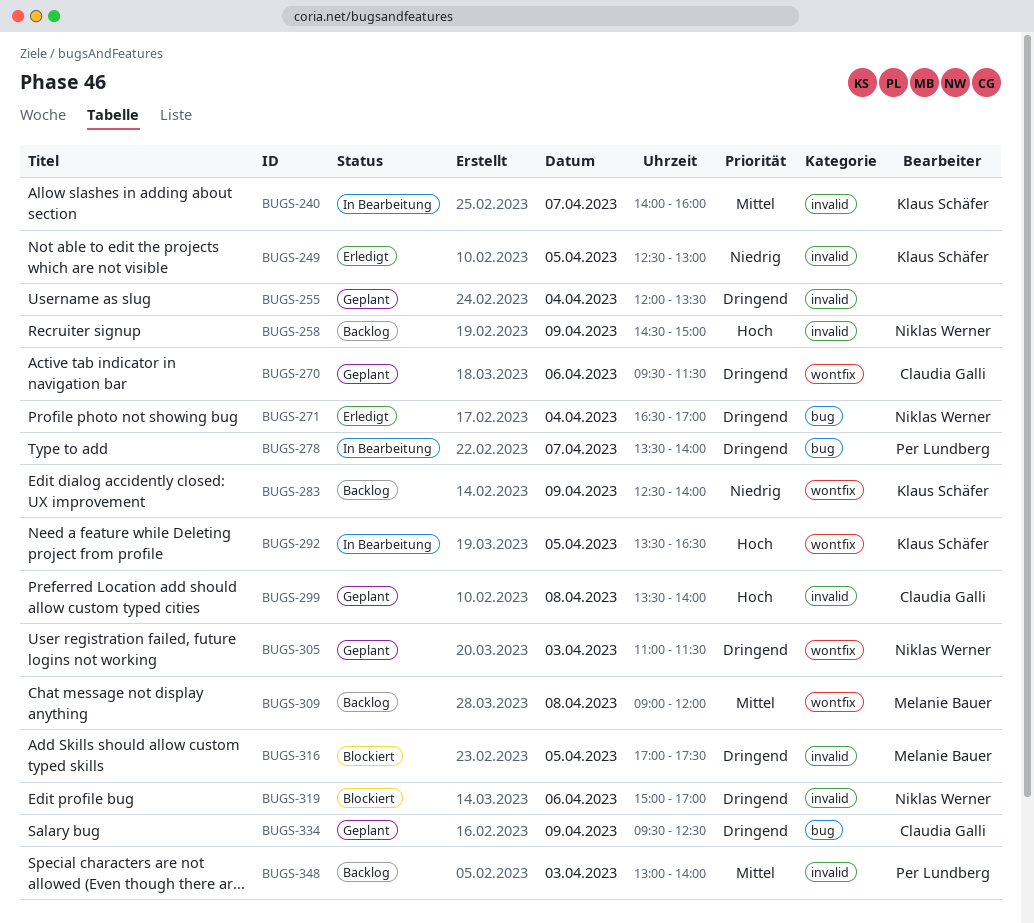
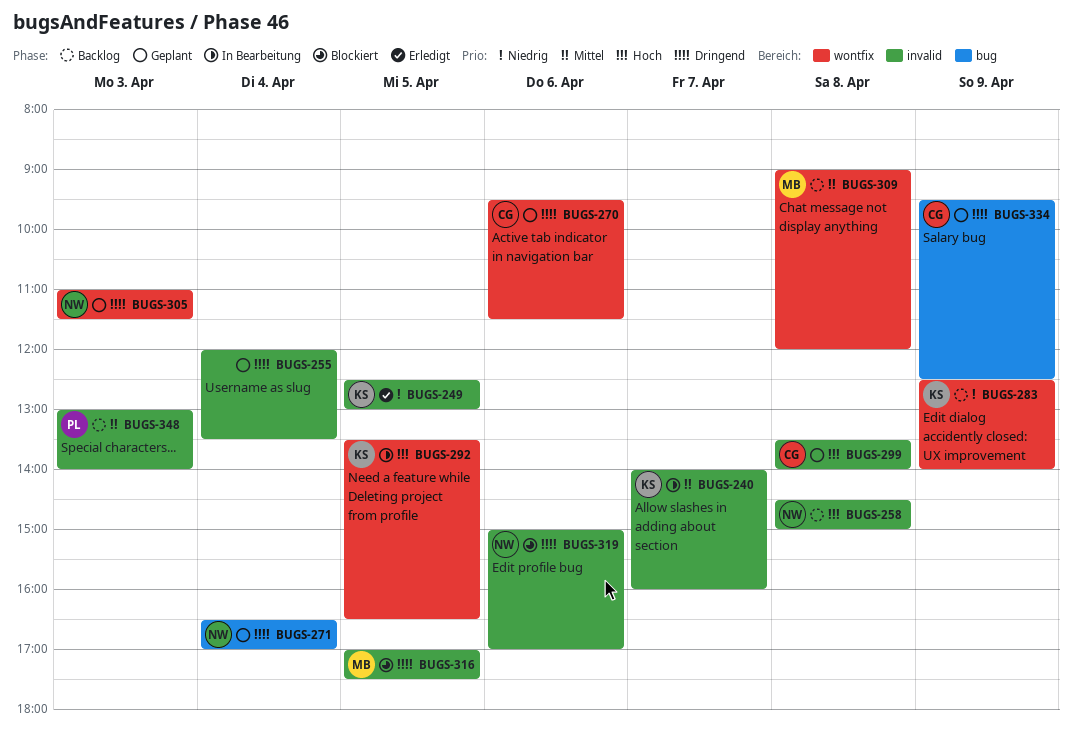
BUGS-258, day: Apr 9 -> Apr 8
BUGS-271, status: Erledigt -> Geplant
BUGS-278: present -> none

